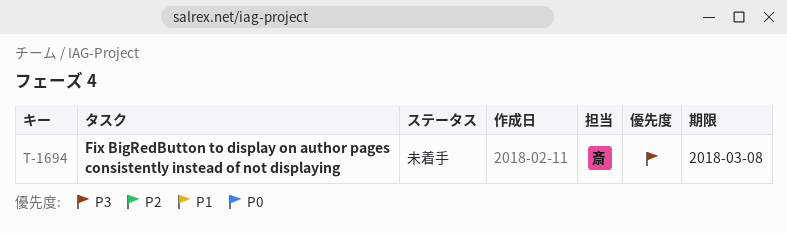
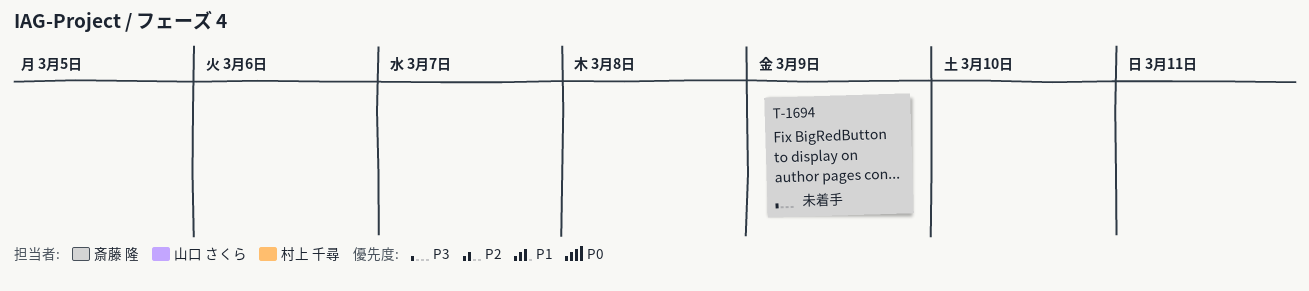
T-1694, due: Mar 8 -> Mar 9

